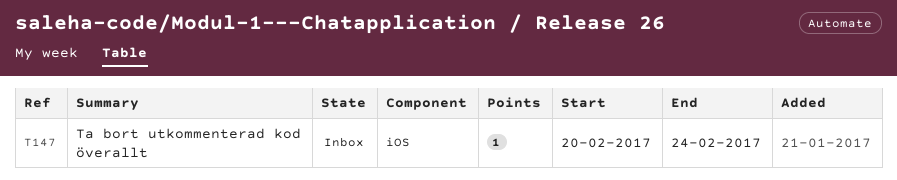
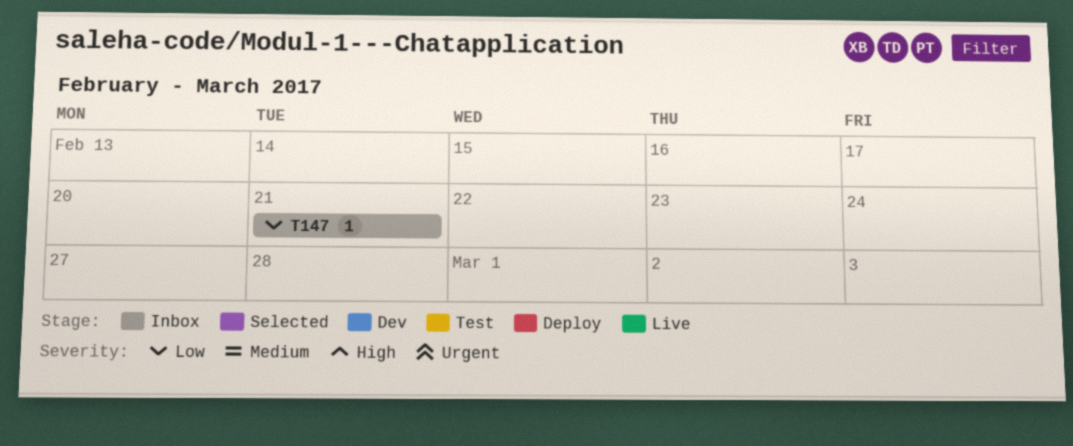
T147, start: Feb 20 -> Feb 21
T147, due: Feb 24 -> Feb 21

